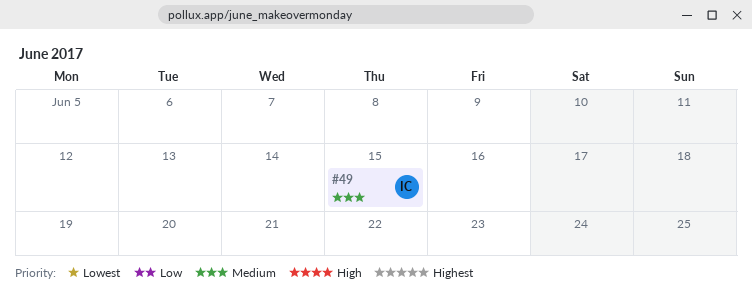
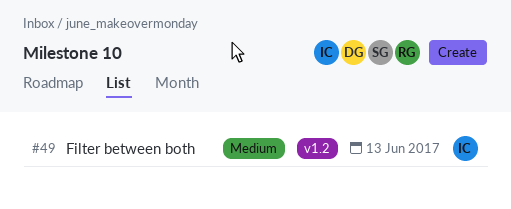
#49, due: Jun 15 -> Jun 13

